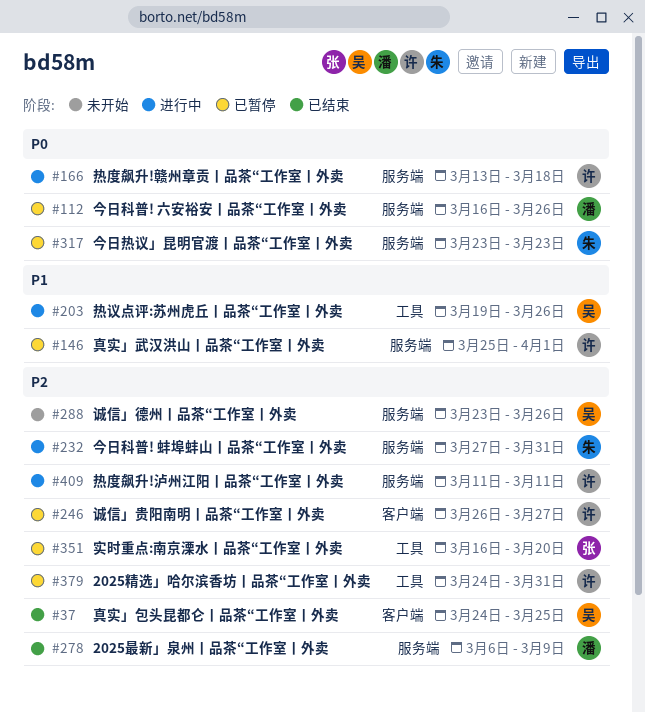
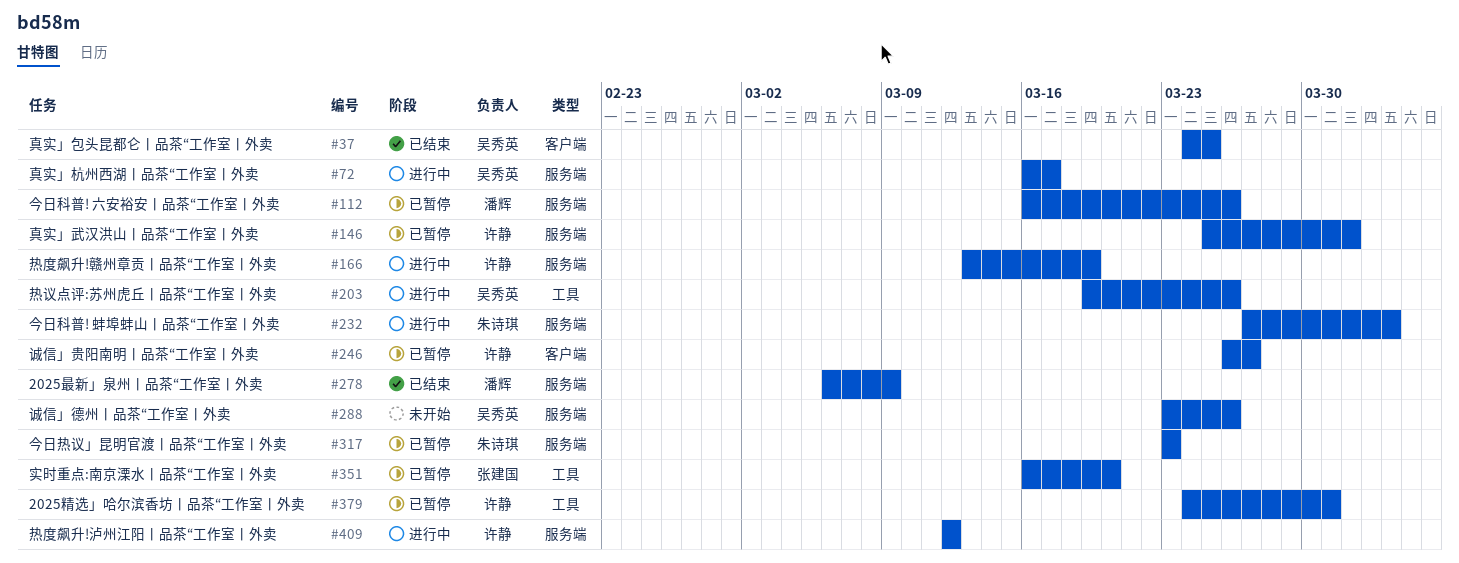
#72: none -> present
#166, due: Mar 18 -> Mar 19
#232, due: Mar 31 -> Apr 3
#409, start: Mar 11 -> Mar 12
#409, due: Mar 11 -> Mar 12

